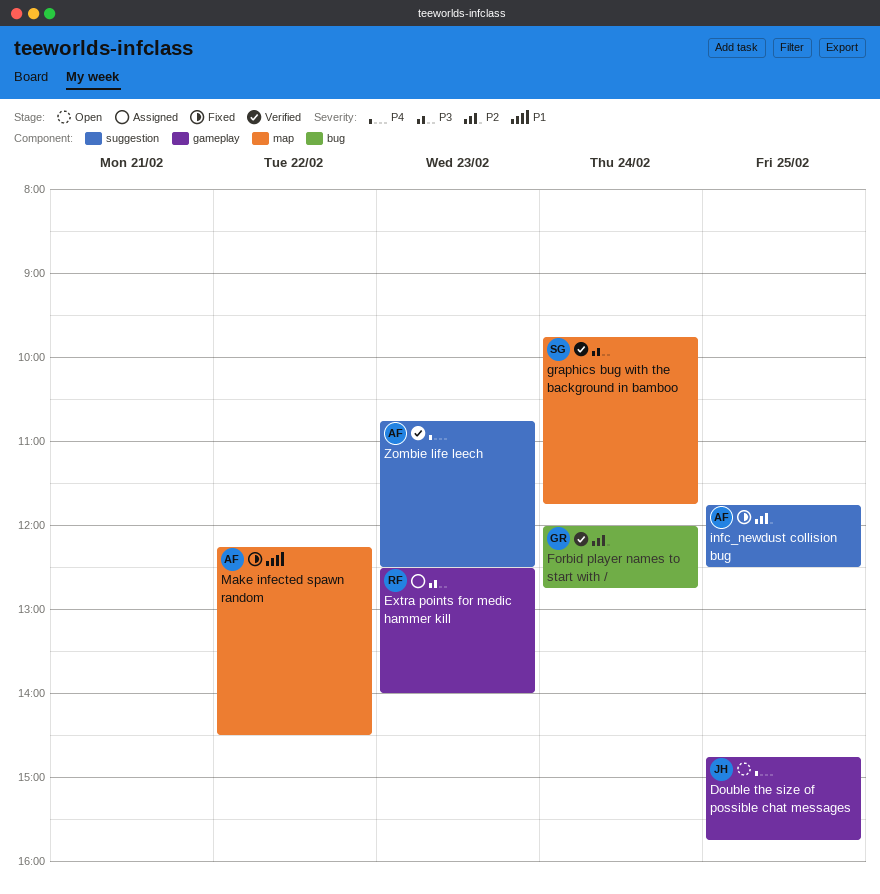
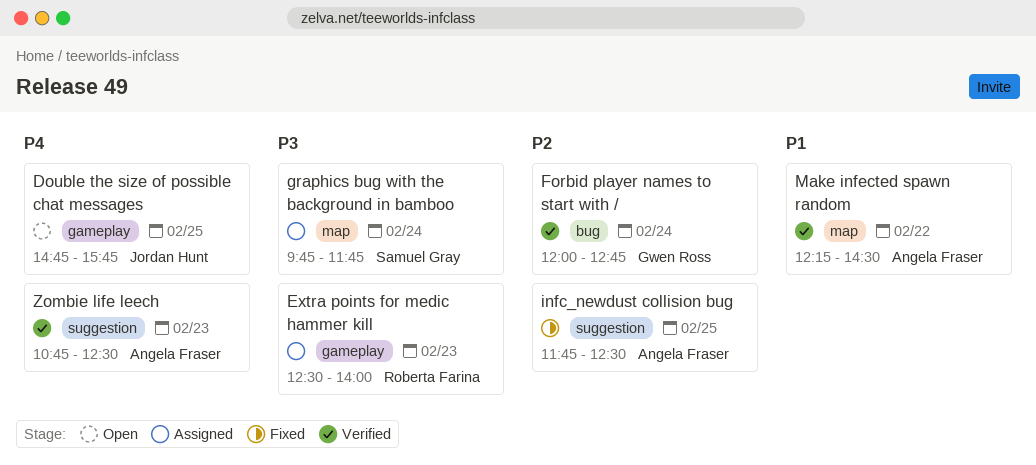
graphics bug with the background in bamboo, status: Verified -> Assigned
Make infected spawn random, status: Fixed -> Verified

